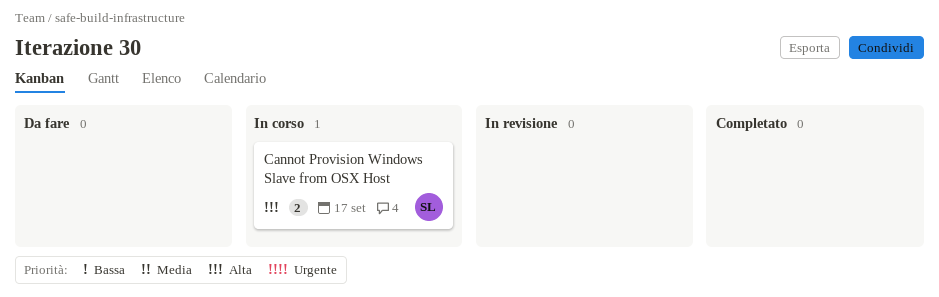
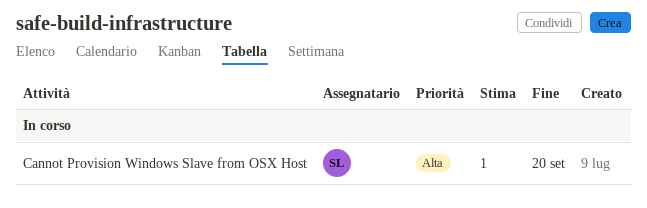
Cannot Provision Windows Slave from OSX Host, estimate: 2 -> 1
Cannot Provision Windows Slave from OSX Host, due: Sep 17 -> Sep 20

